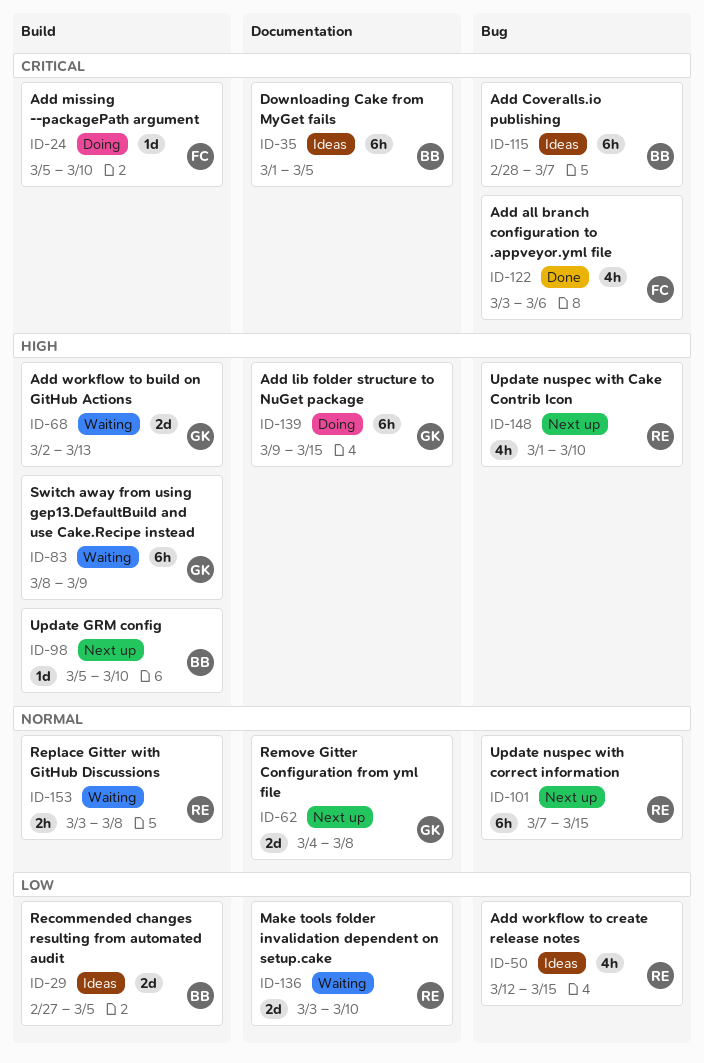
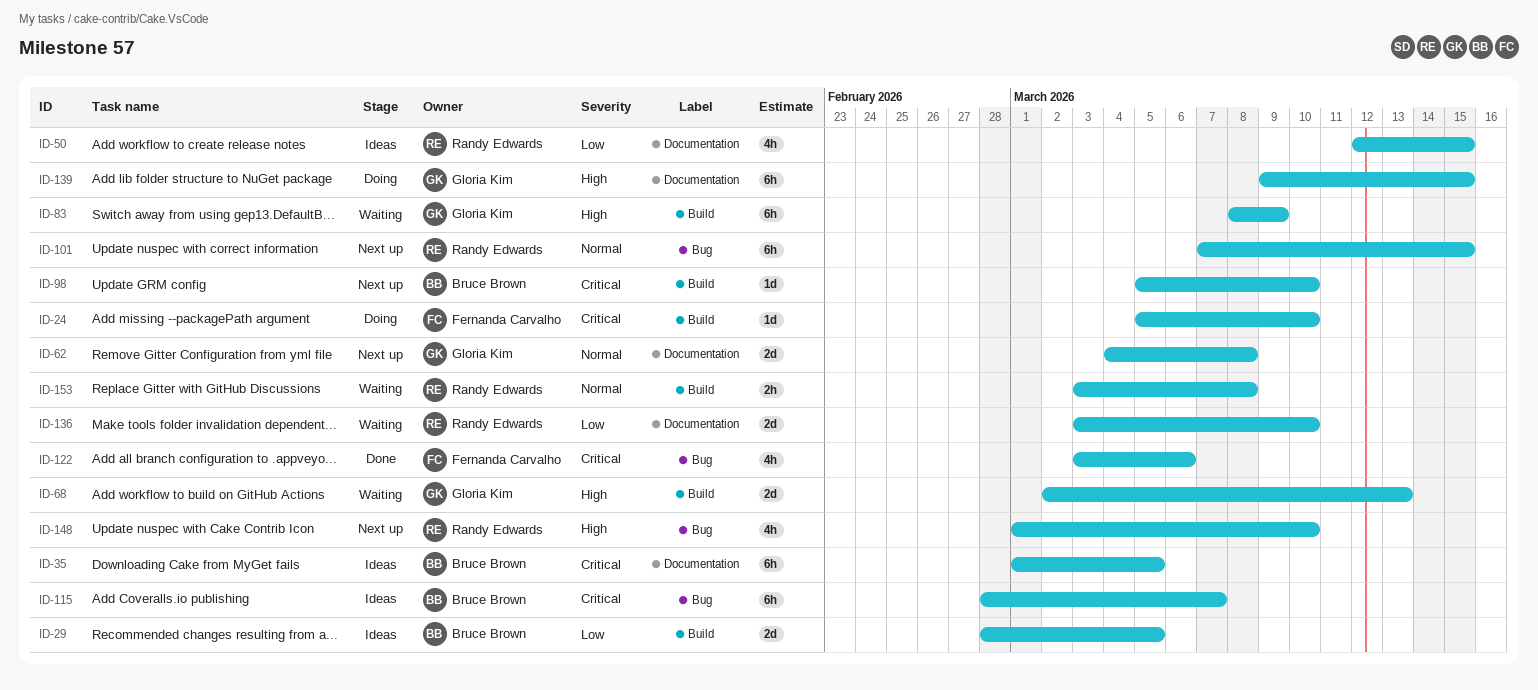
ID-29, start: Feb 27 -> Feb 28
ID-50, label: Bug -> Documentation
ID-98, priority: High -> Critical

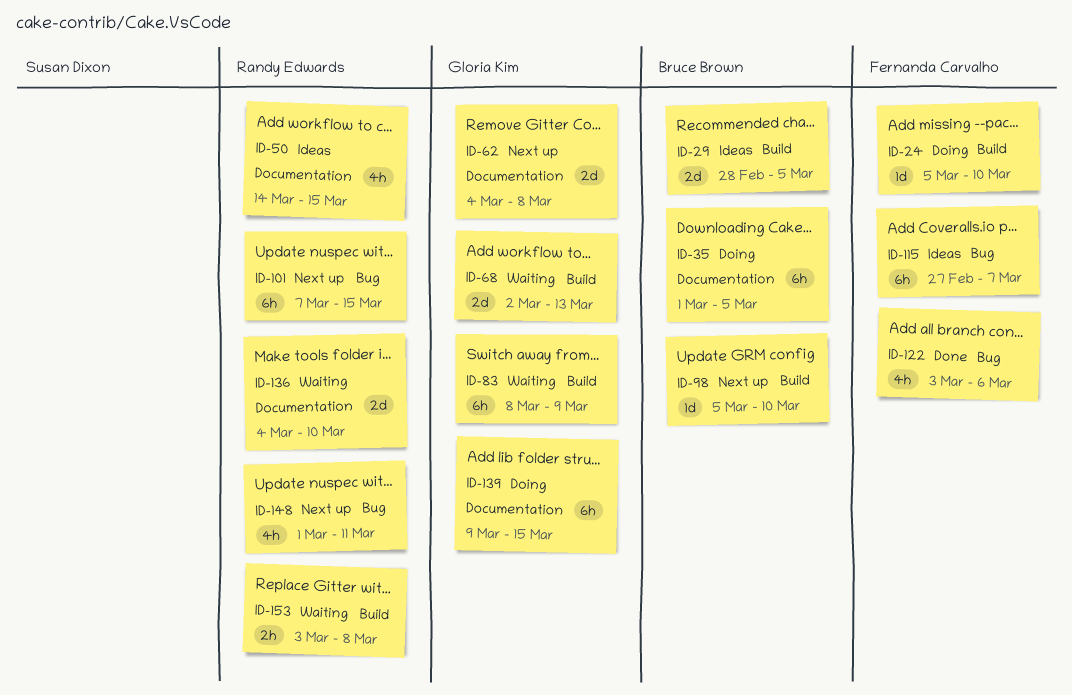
ID-35, status: Ideas -> Doing
ID-50, start: Mar 12 -> Mar 14
ID-115, owner: Bruce Brown -> Fernanda Carvalho
ID-115, start: Feb 28 -> Feb 27
ID-136, start: Mar 3 -> Mar 4
ID-148, due: Mar 10 -> Mar 11

